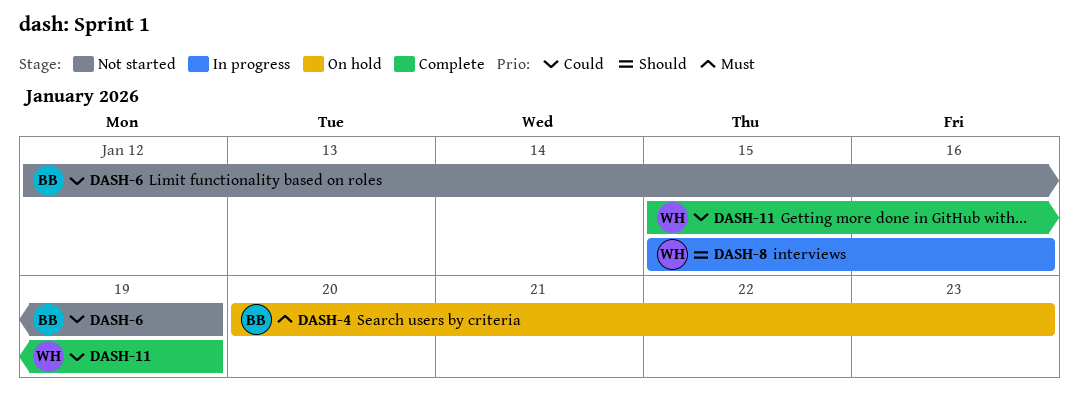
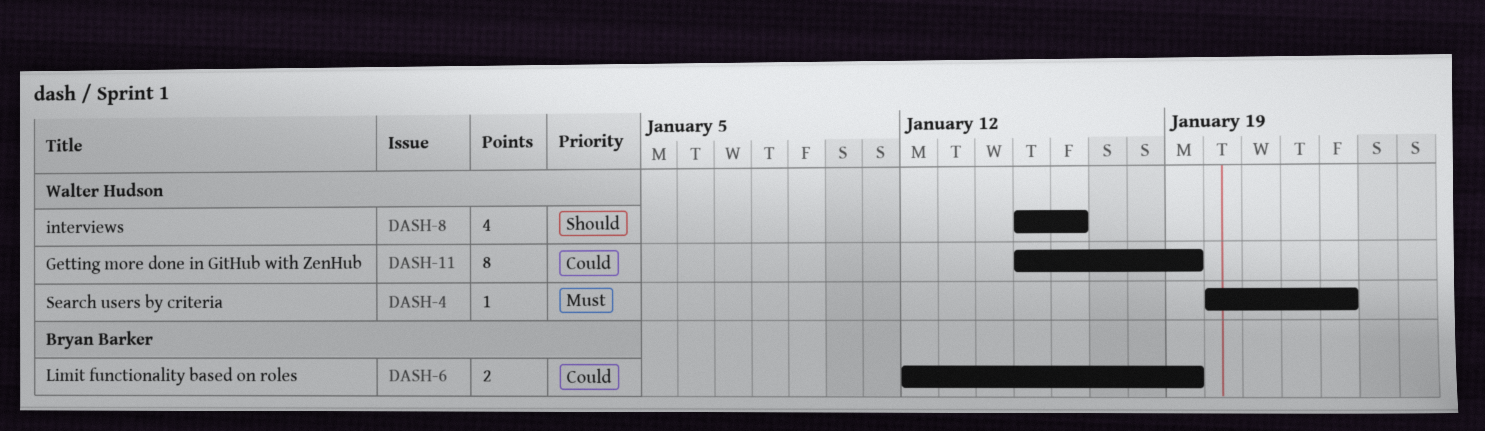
DASH-4, owner: Bryan Barker -> Walter Hudson

